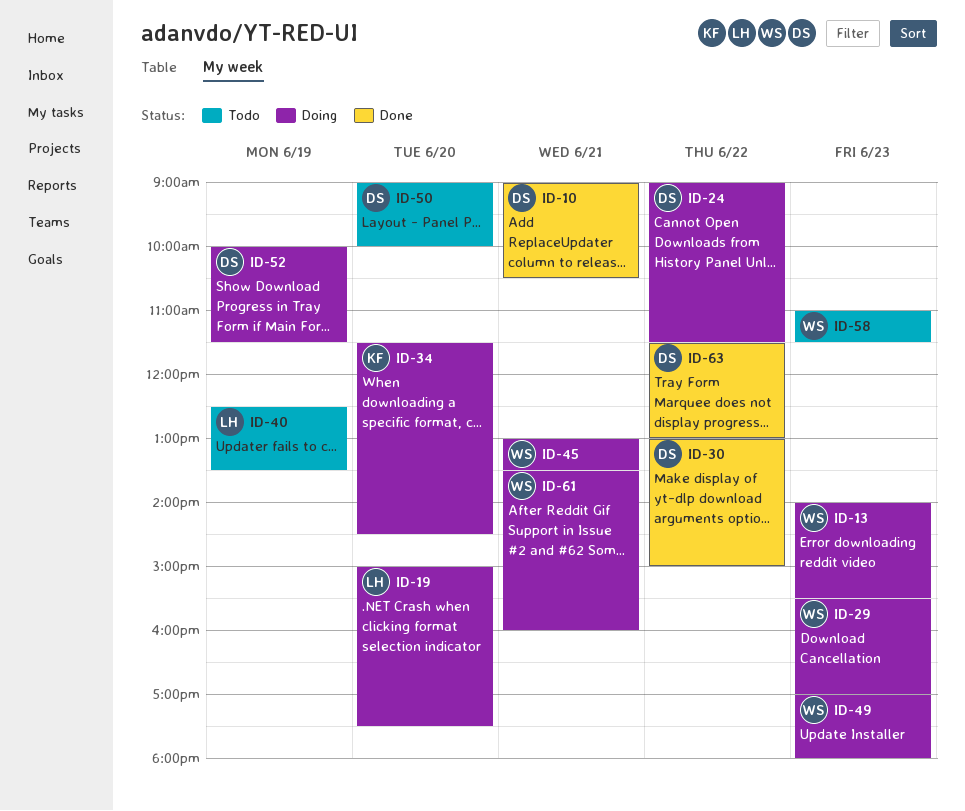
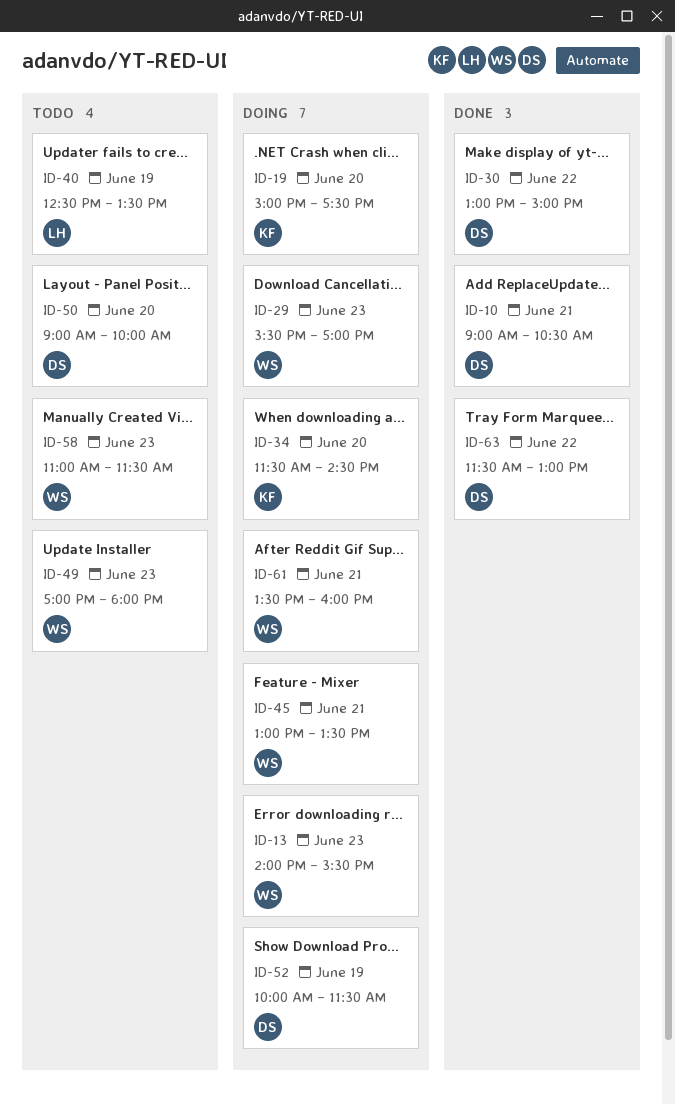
ID-19, owner: LH -> KF
ID-24: present -> none
ID-49, status: Doing -> Todo

